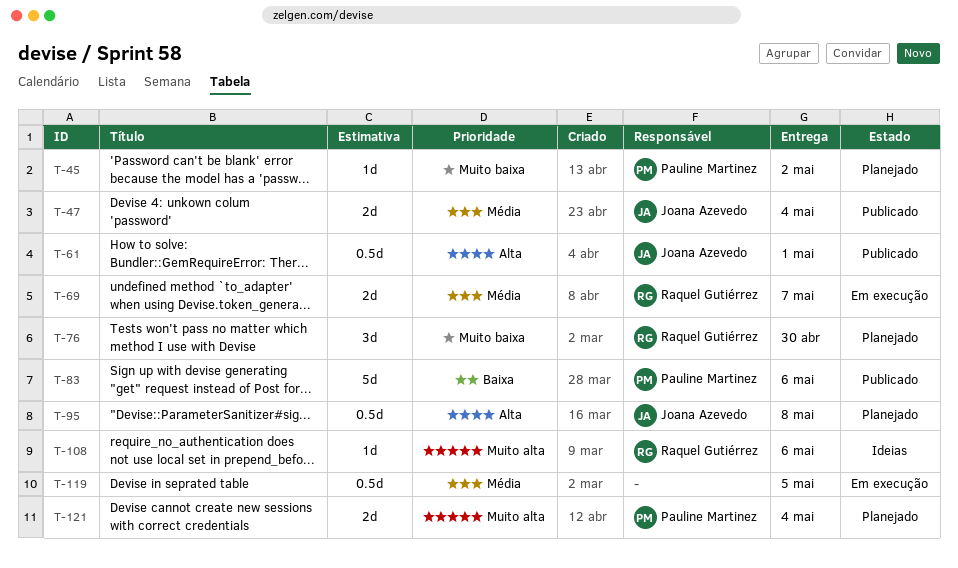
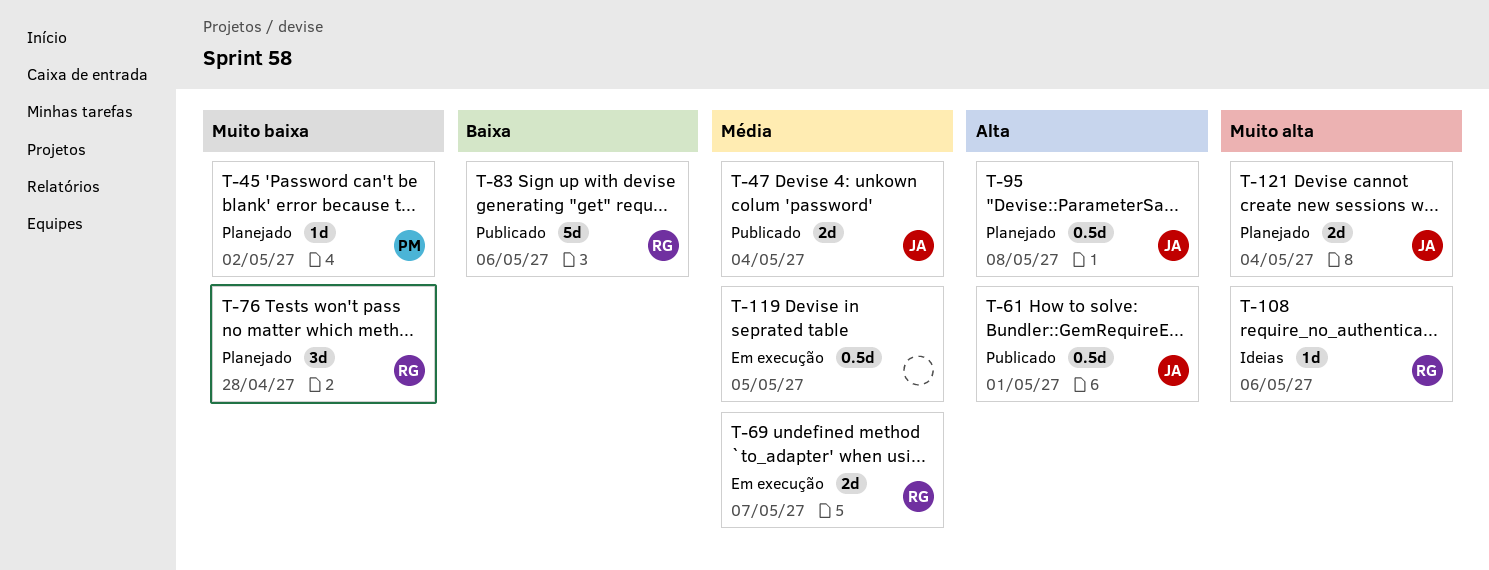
T-76, due: Apr 30 -> Apr 28
T-83, owner: Pauline Martinez -> Raquel Gutiérrez
T-121, owner: Pauline Martinez -> Joana Azevedo

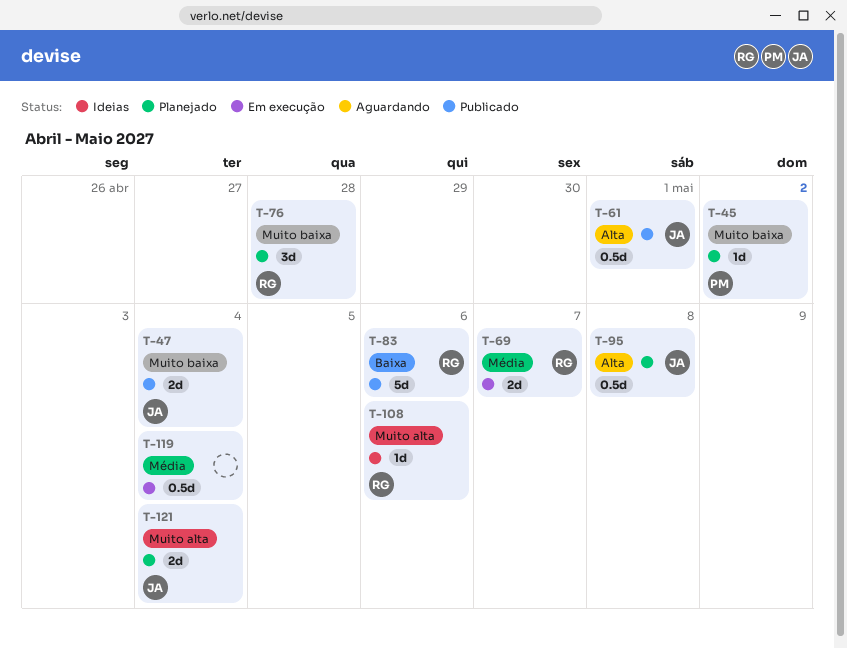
T-47, priority: Média -> Muito baixa
T-119, due: May 5 -> May 4

